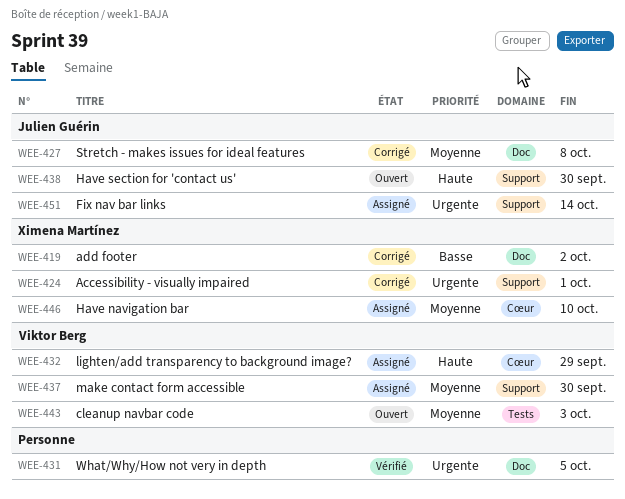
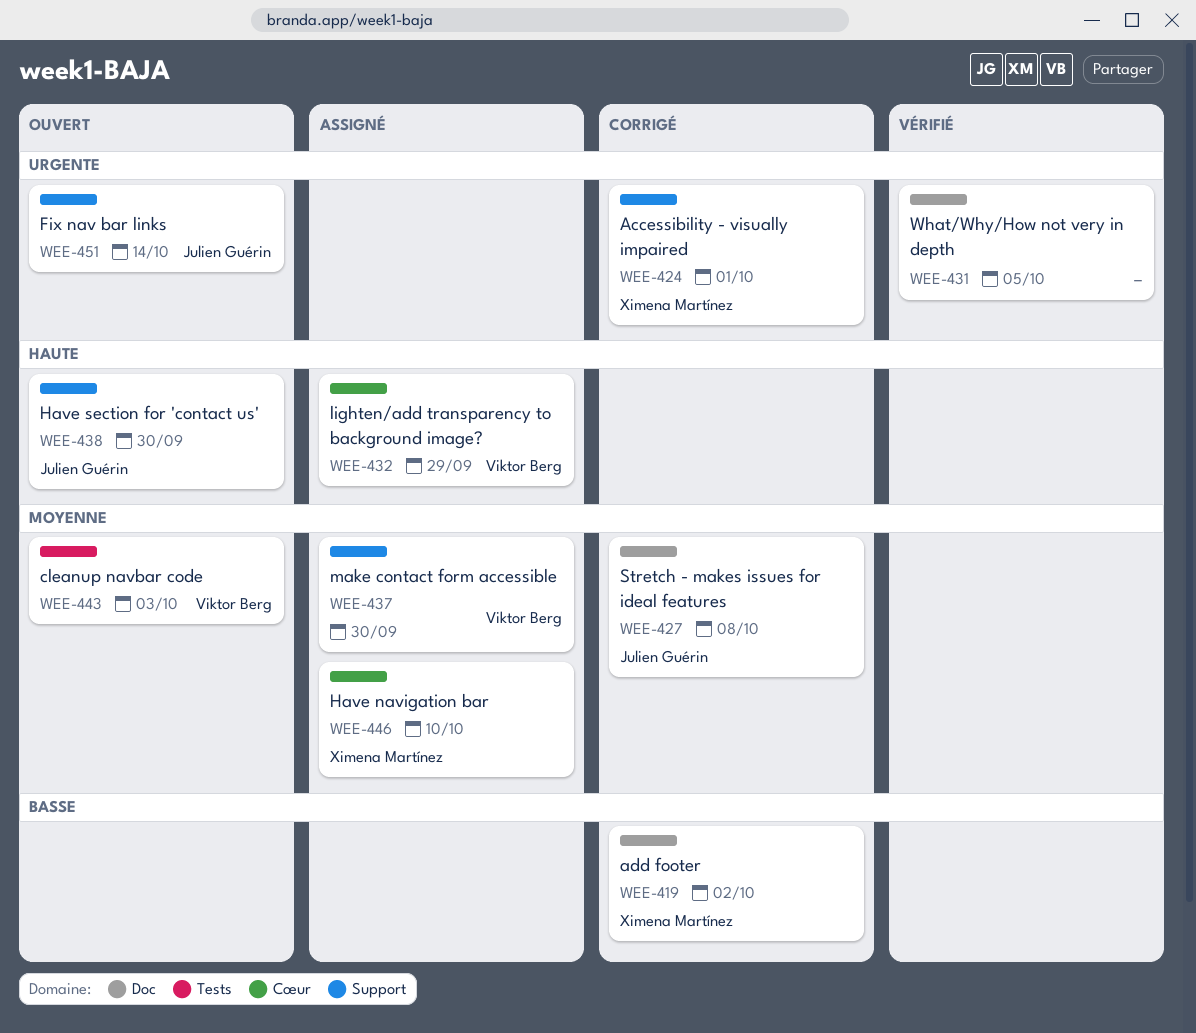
WEE-451, status: Assigné -> Ouvert

